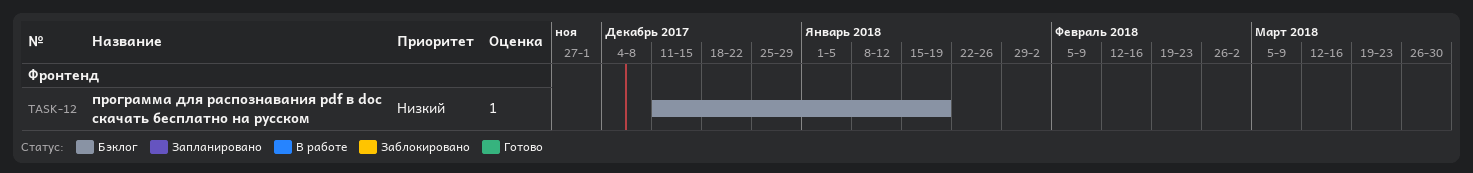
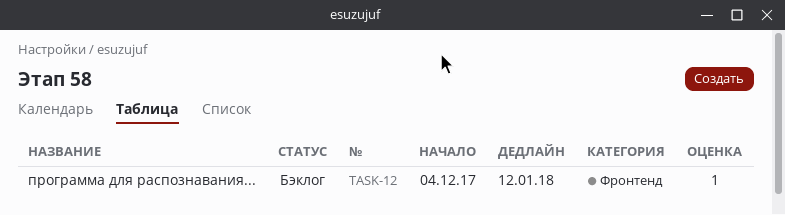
TASK-12, start: Dec 11 -> Dec 4
TASK-12, due: Jan 19 -> Jan 12

